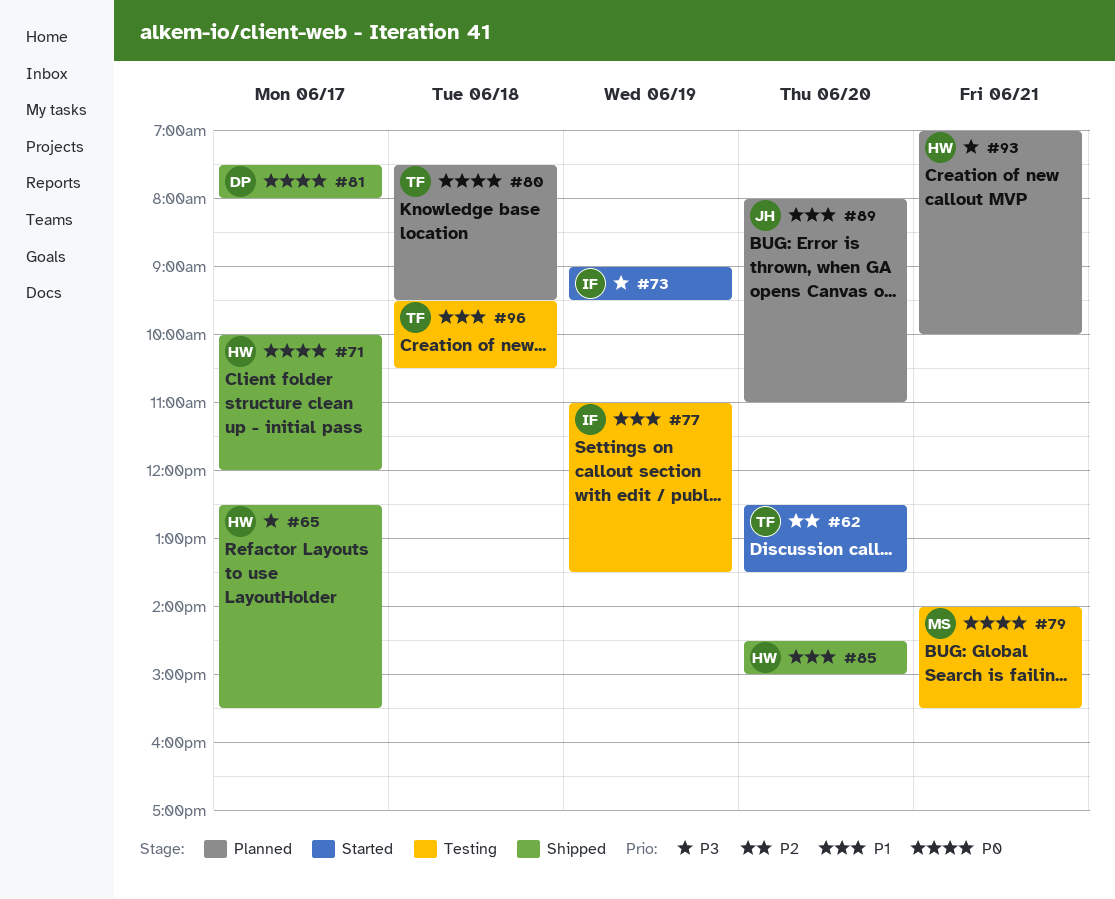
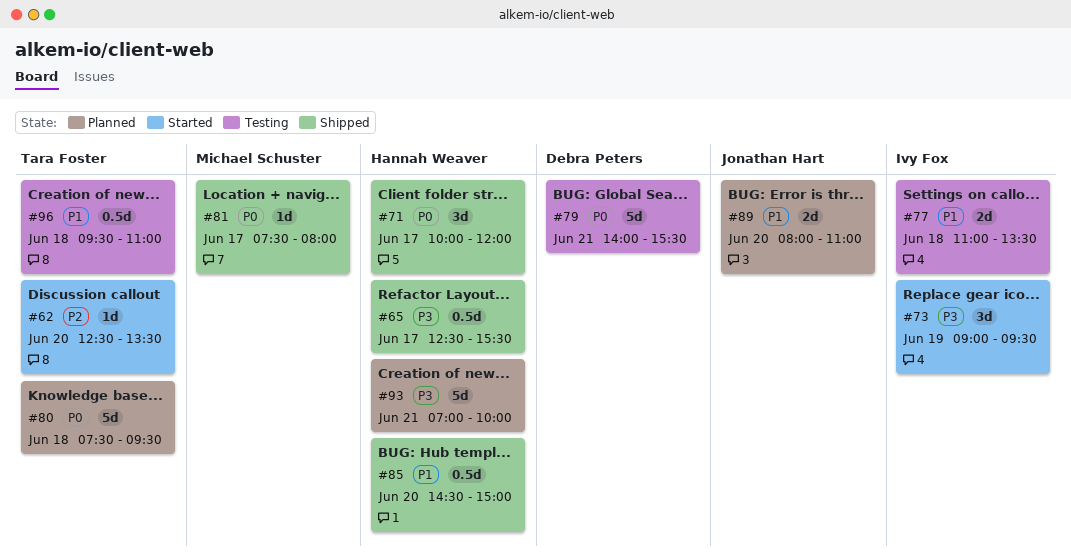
#77, day: Jun 19 -> Jun 18
#79, owner: Michael Schuster -> Debra Peters
#81, owner: Debra Peters -> Michael Schuster
#96, ends: 10:30 -> 11:00

